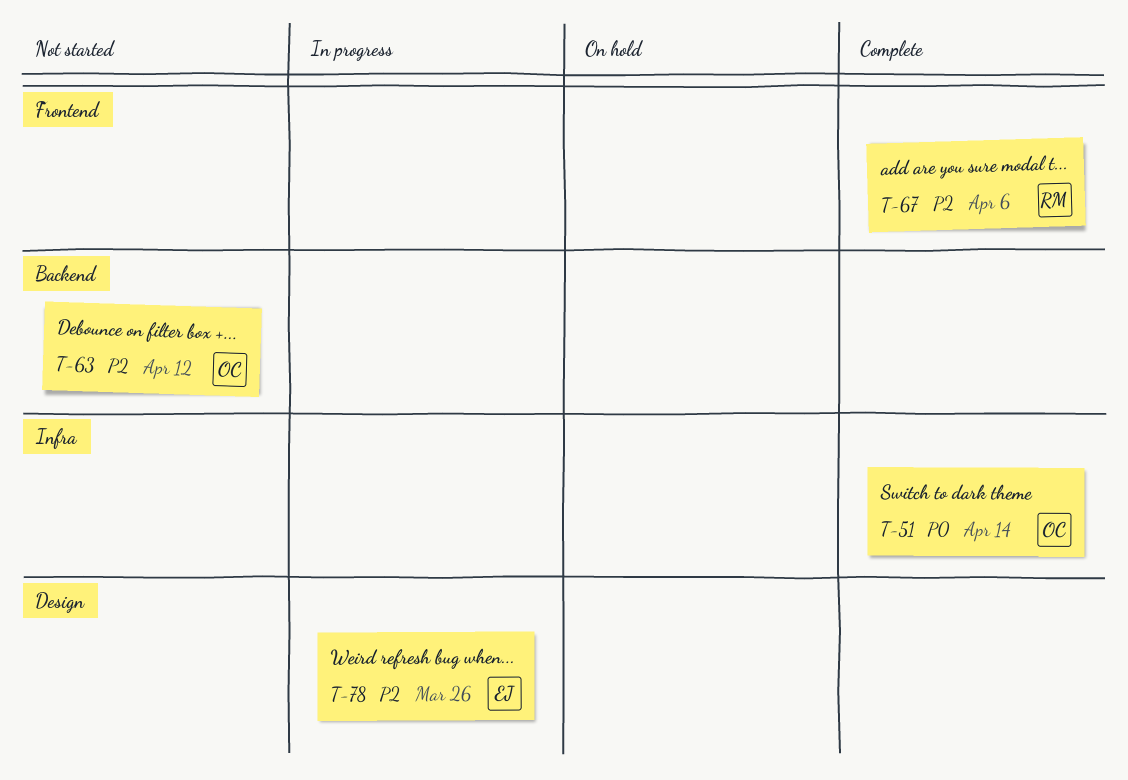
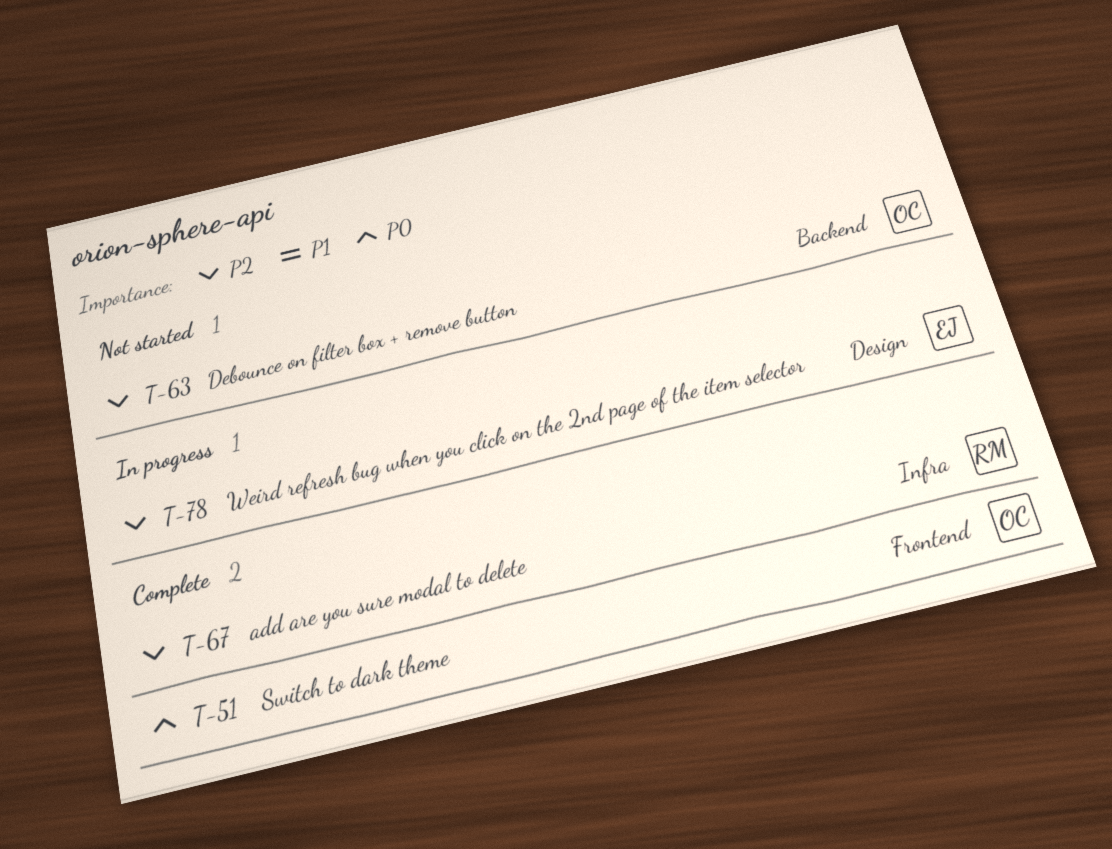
T-51, label: Infra -> Frontend
T-67, label: Frontend -> Infra

